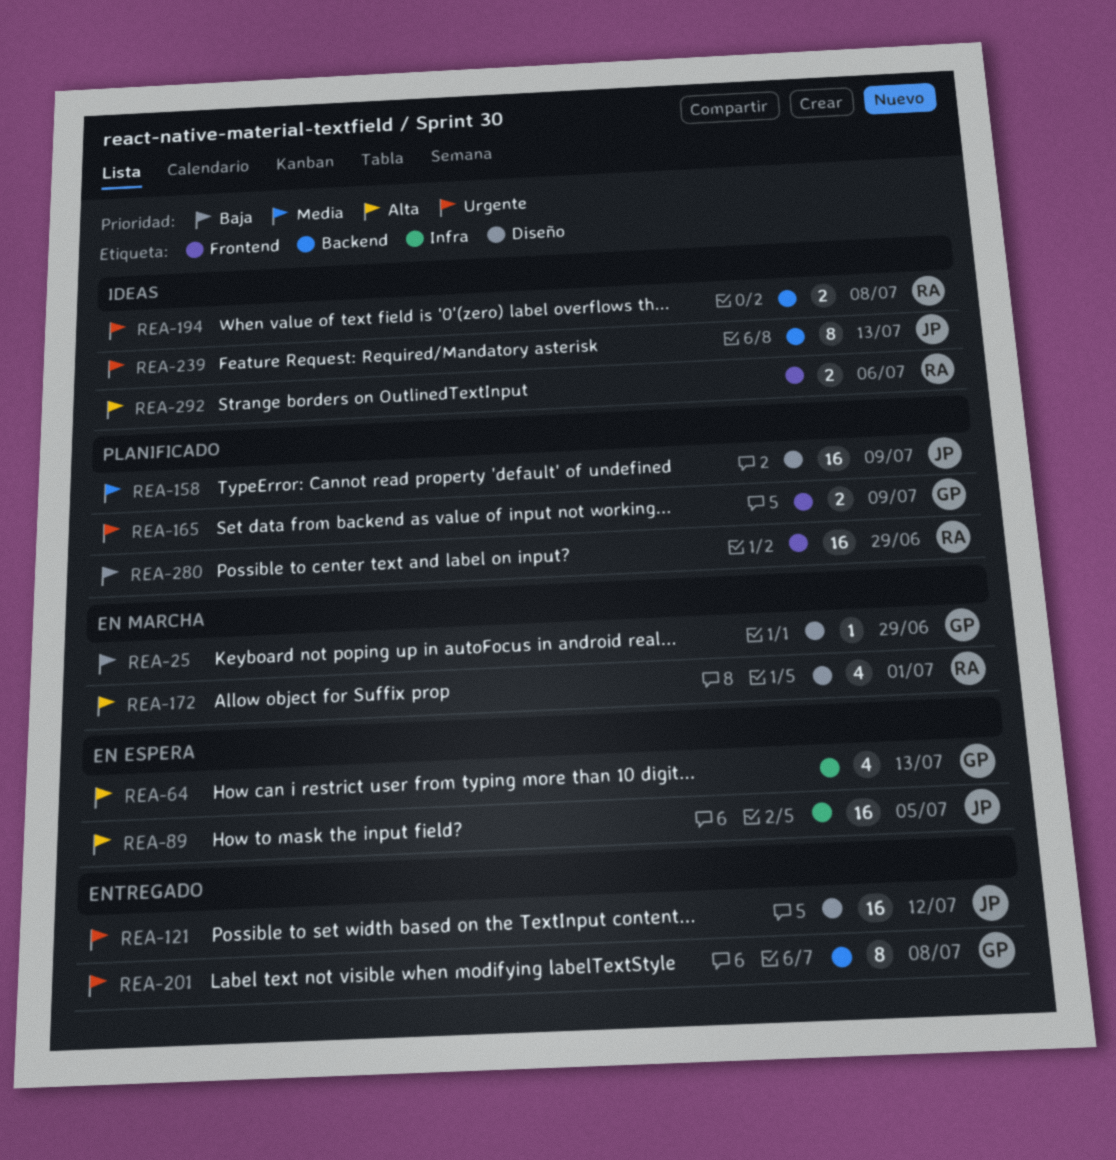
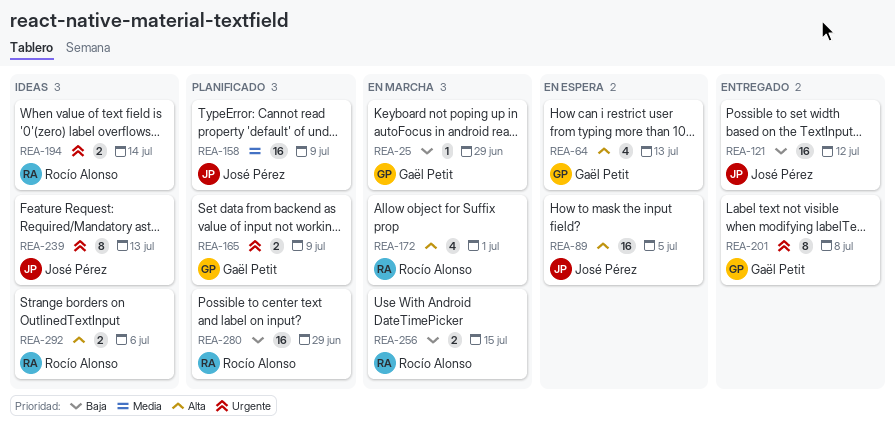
REA-121, priority: Urgente -> Baja
REA-194, due: Jul 8 -> Jul 14
REA-256: none -> present

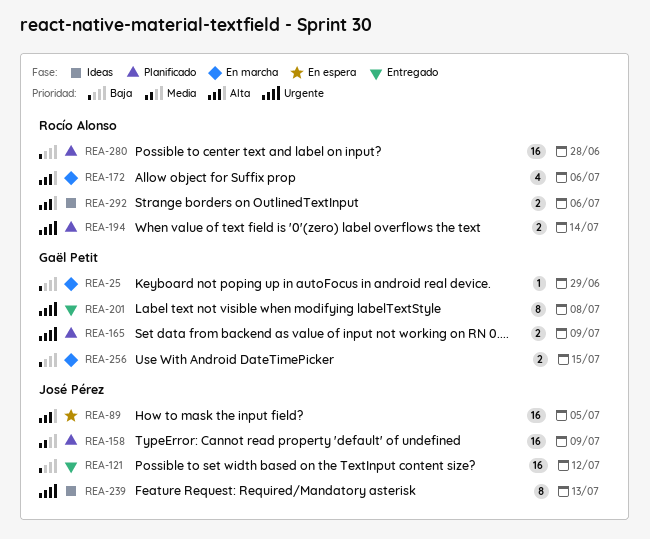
REA-64: present -> none
REA-172, due: Jul 1 -> Jul 6
REA-194, status: Ideas -> Planificado
REA-256, owner: Rocío Alonso -> Gaël Petit
REA-280, due: Jun 29 -> Jun 28

